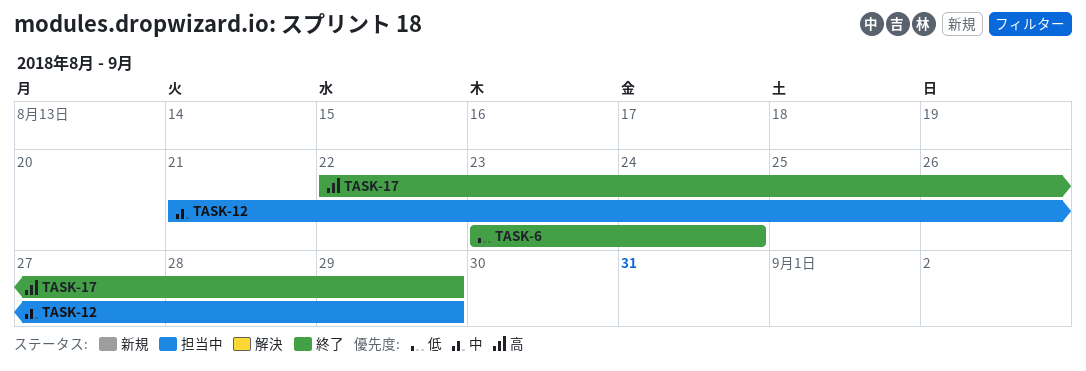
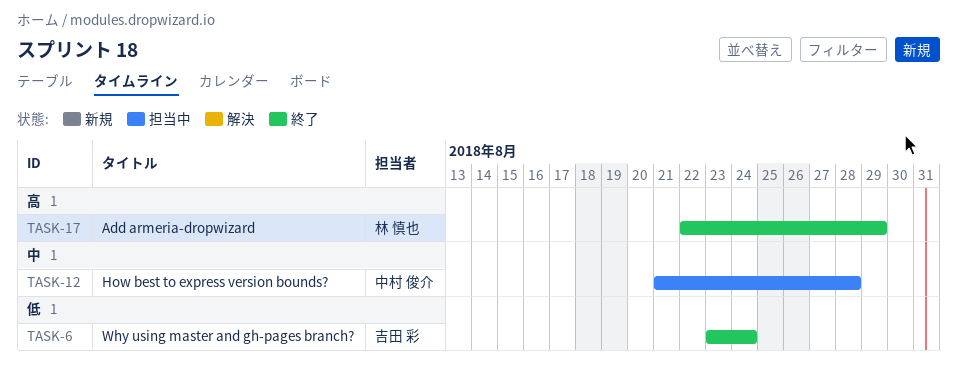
TASK-12, due: Aug 29 -> Aug 28

